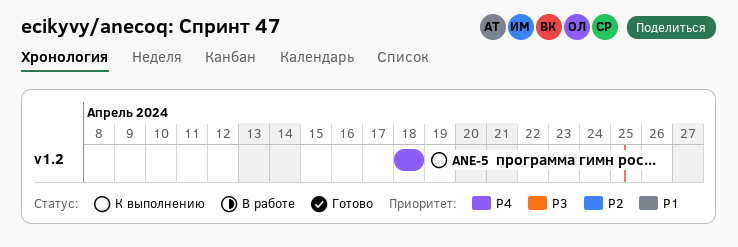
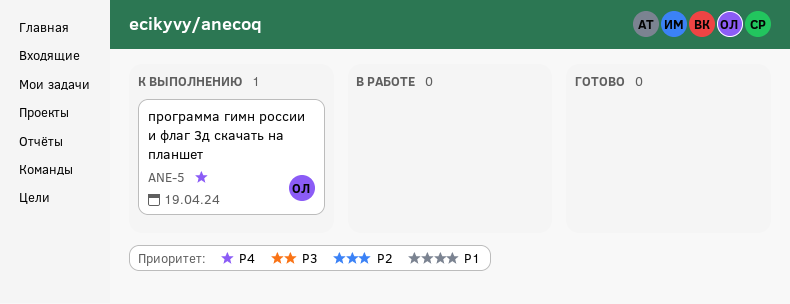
ANE-5, due: Apr 18 -> Apr 19

